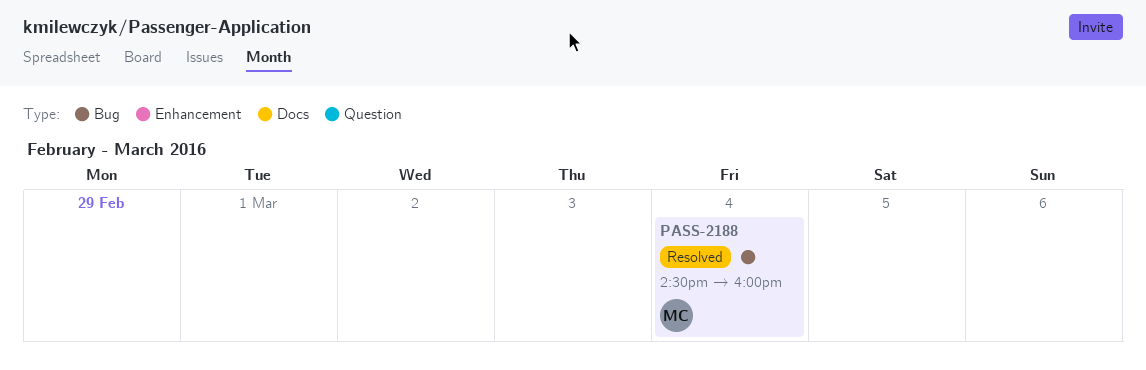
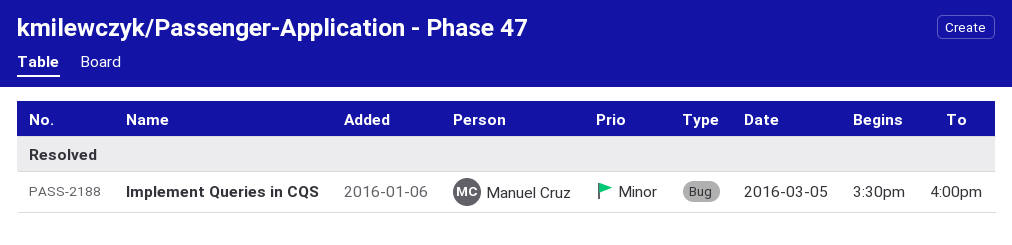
PASS-2188, day: Mar 4 -> Mar 5
PASS-2188, begins: 14:30 -> 15:30

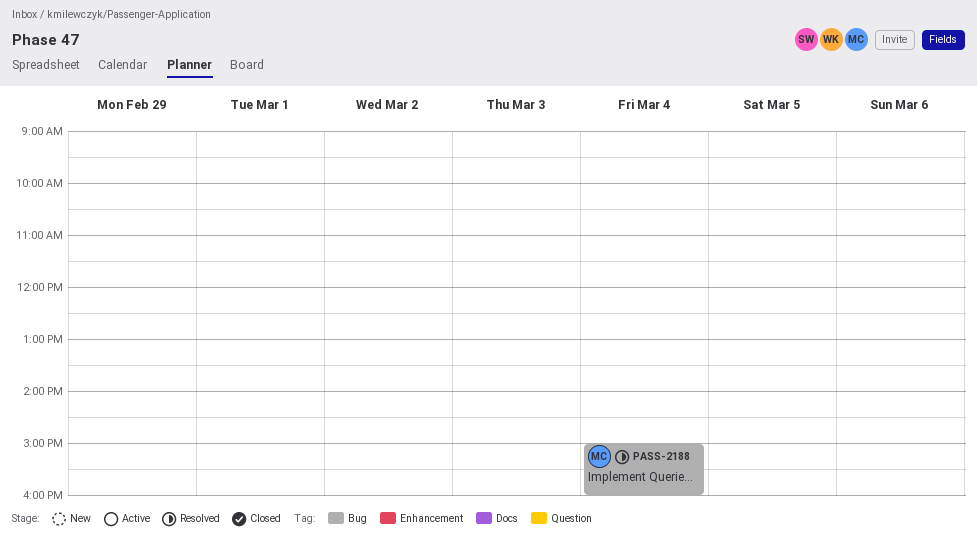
PASS-2188, day: Mar 5 -> Mar 4
PASS-2188, begins: 15:30 -> 15:00

